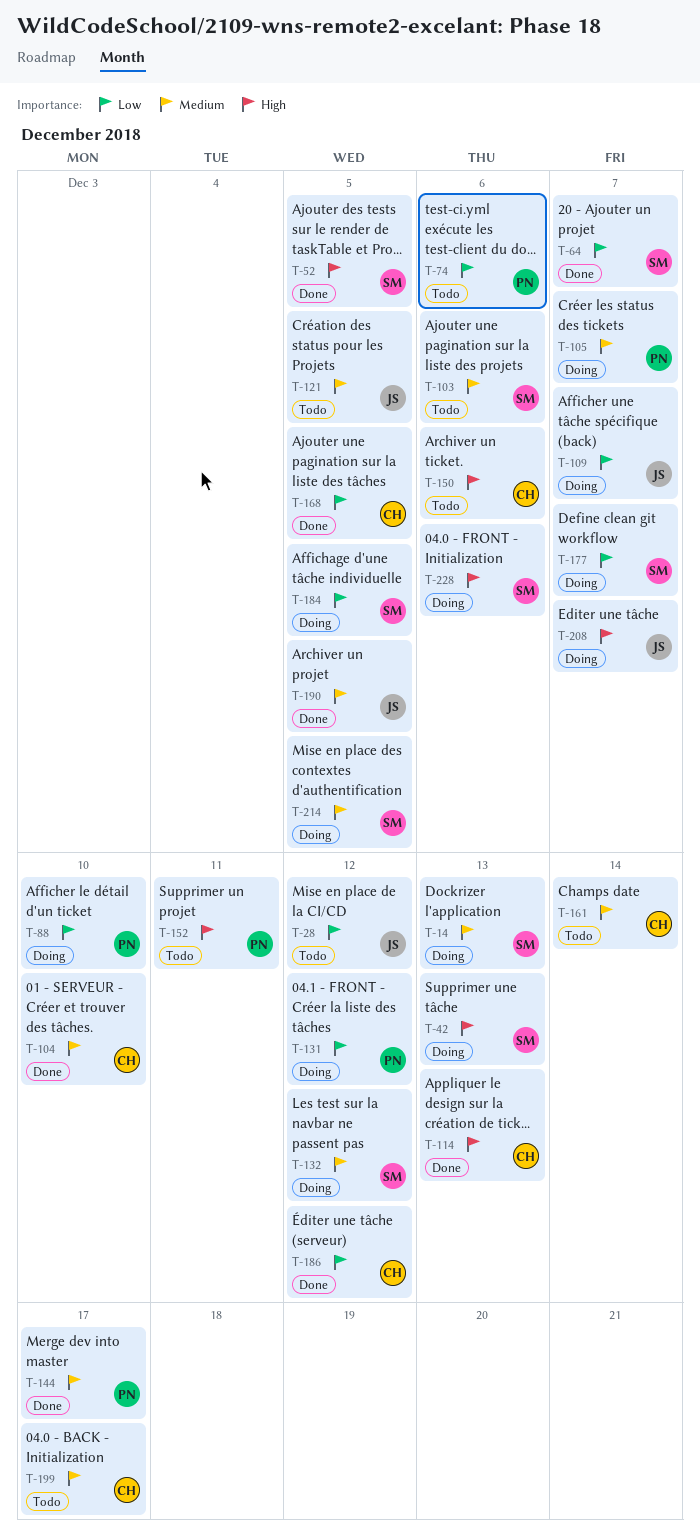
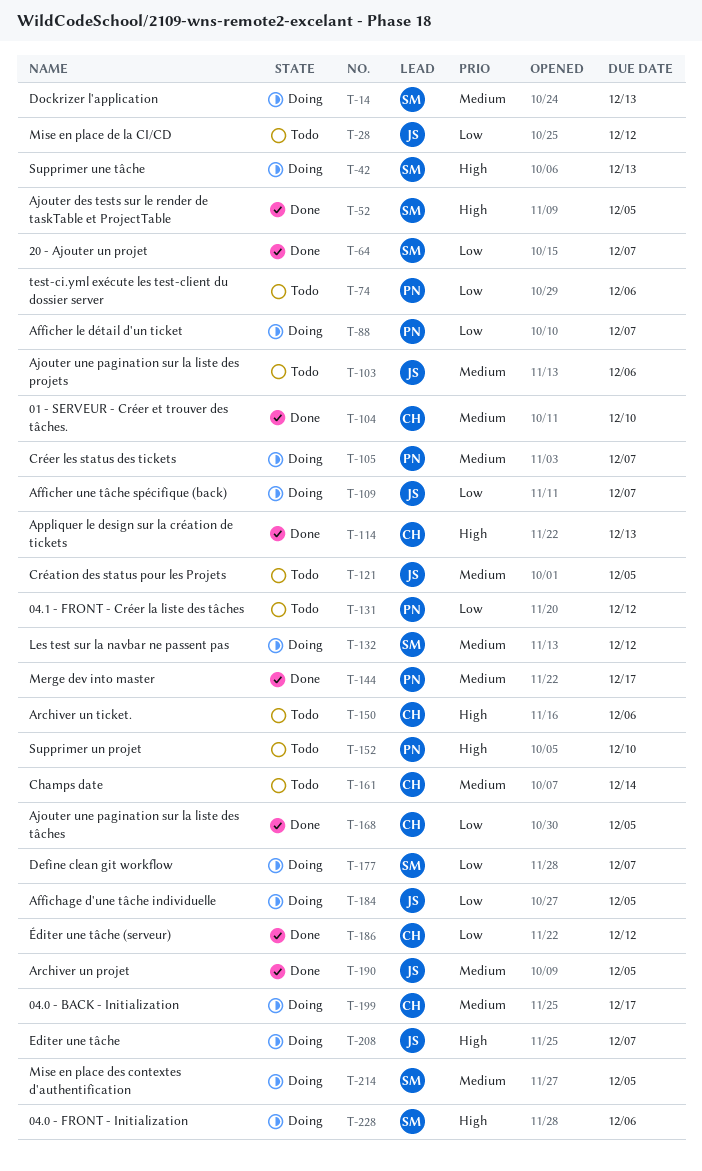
T-88, due: Dec 10 -> Dec 7
T-103, owner: SM -> JS
T-131, status: Doing -> Todo
T-152, due: Dec 11 -> Dec 10
T-184, owner: SM -> JS
T-199, status: Todo -> Doing

